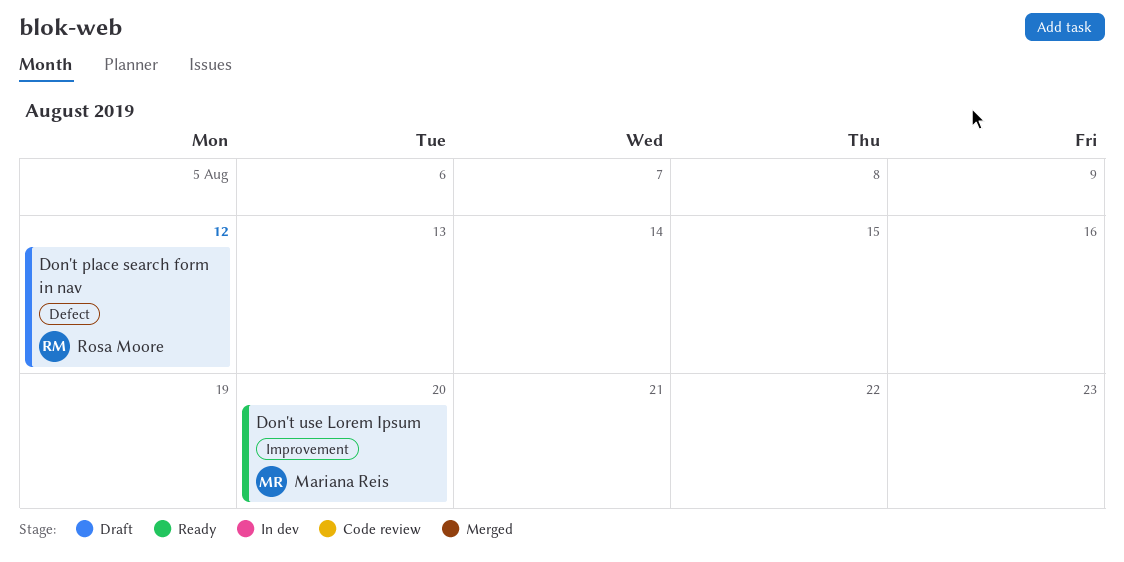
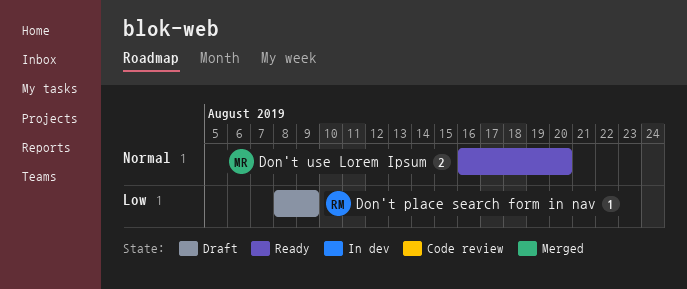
Don't place search form in nav, due: Aug 12 -> Aug 9

